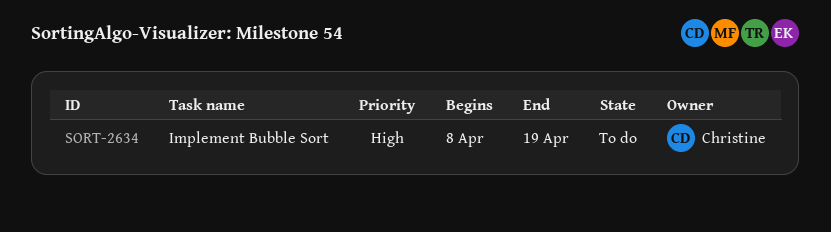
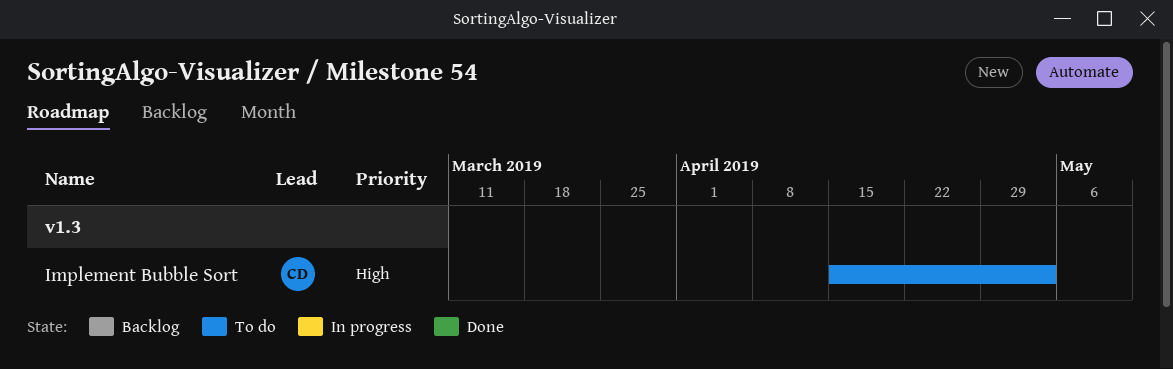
Implement Bubble Sort, start: Apr 8 -> Apr 15
Implement Bubble Sort, due: Apr 19 -> May 3

